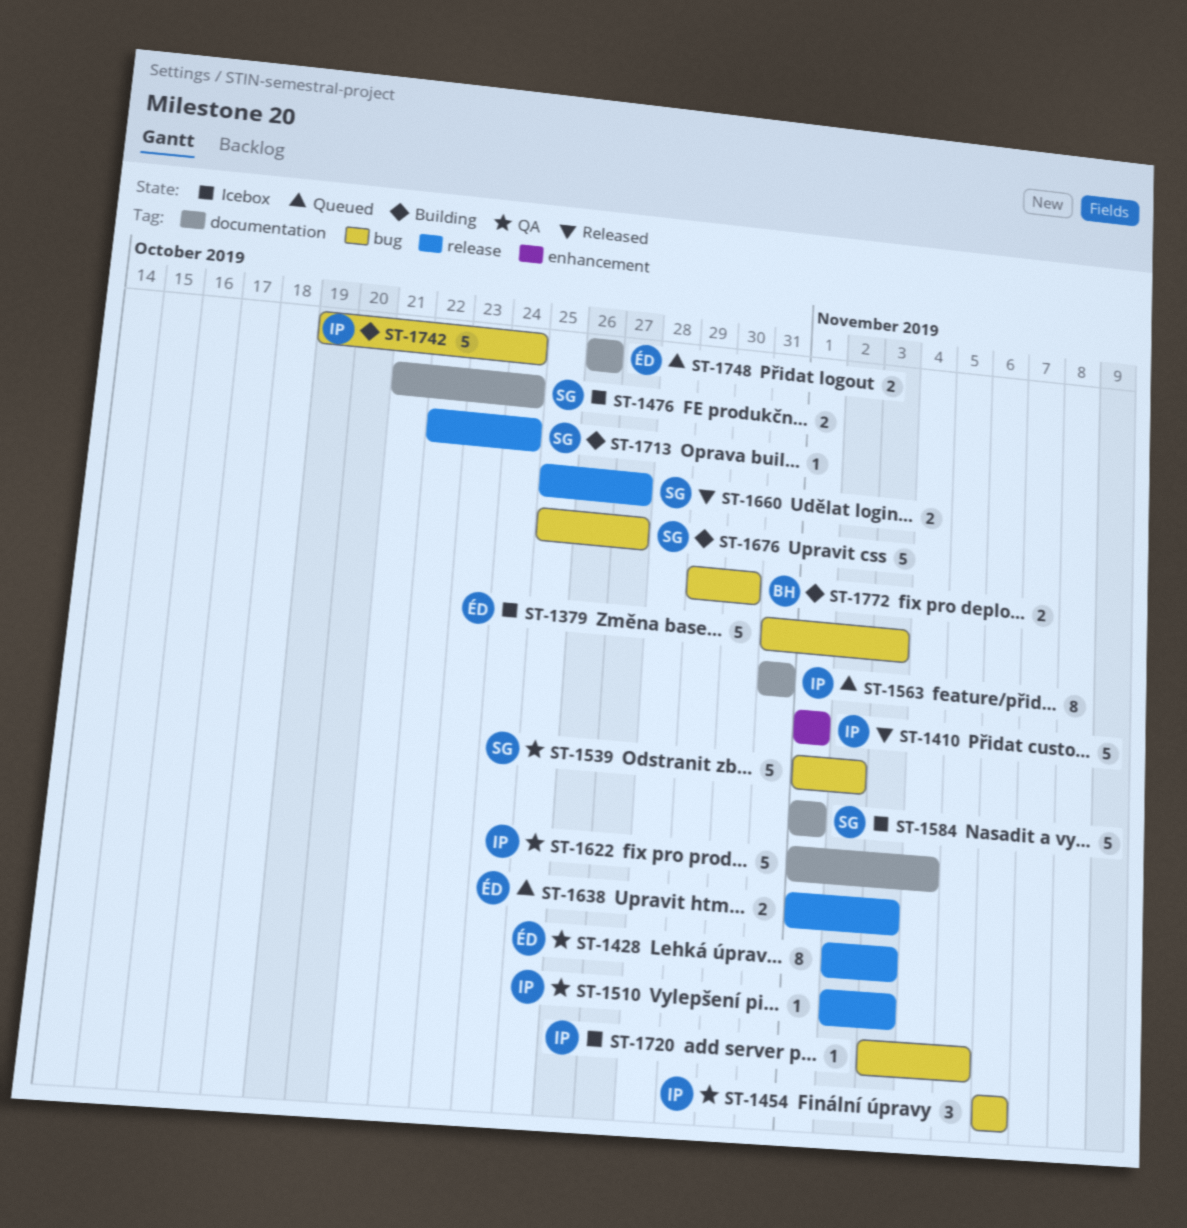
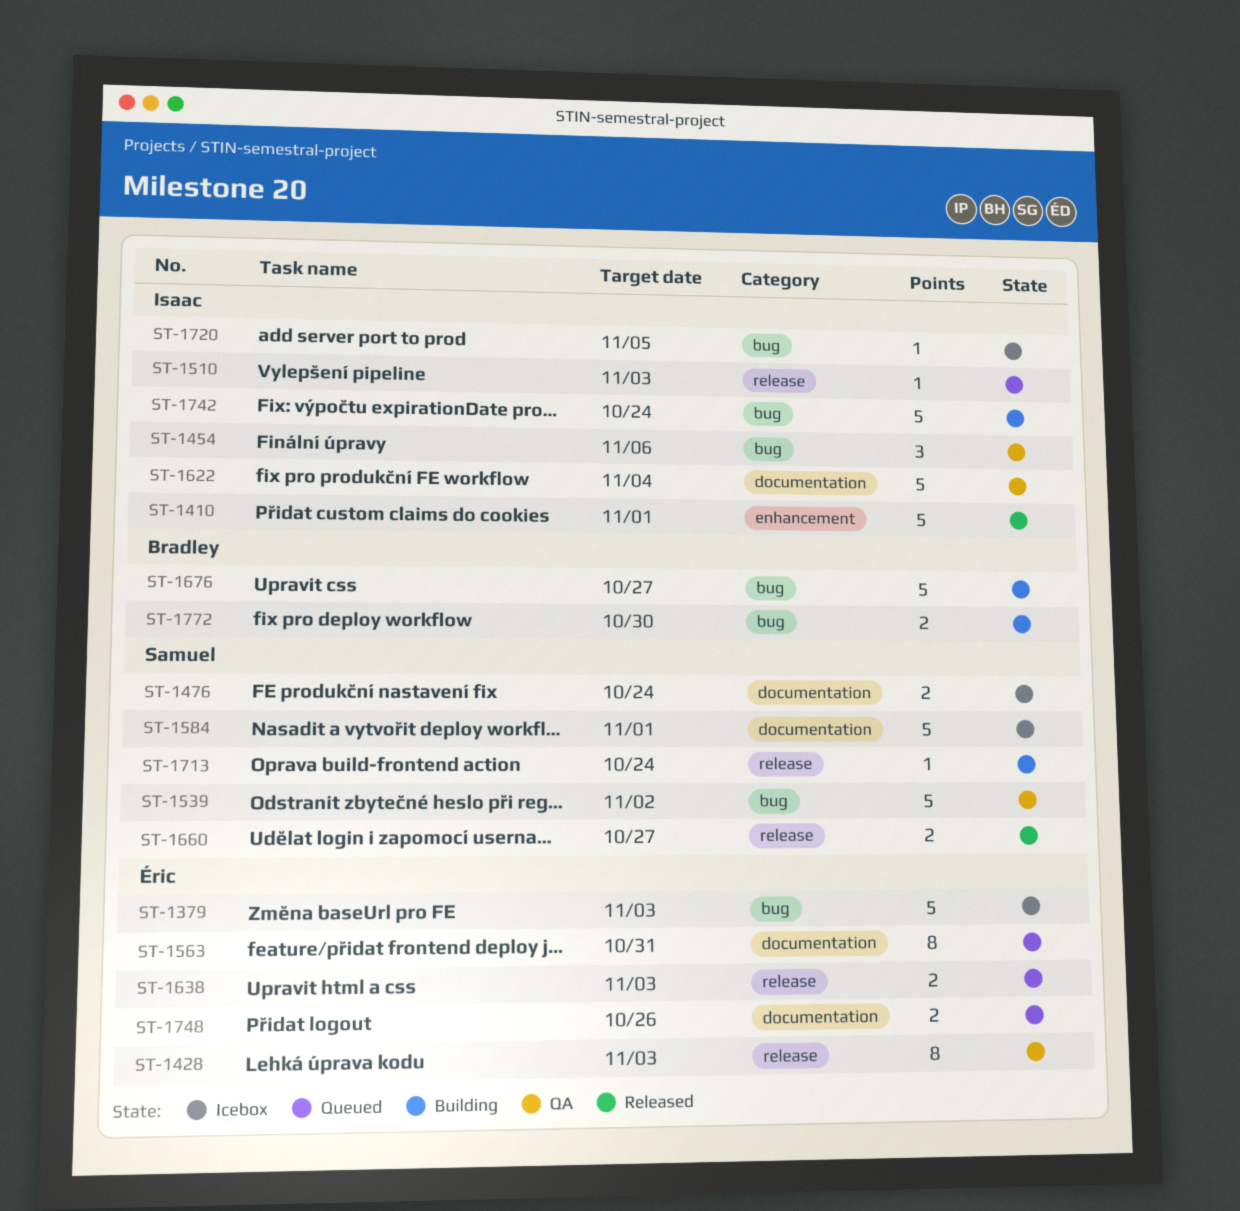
ST-1510, status: QA -> Queued
ST-1563, owner: Isaac -> Éric
ST-1676, owner: Samuel -> Bradley

